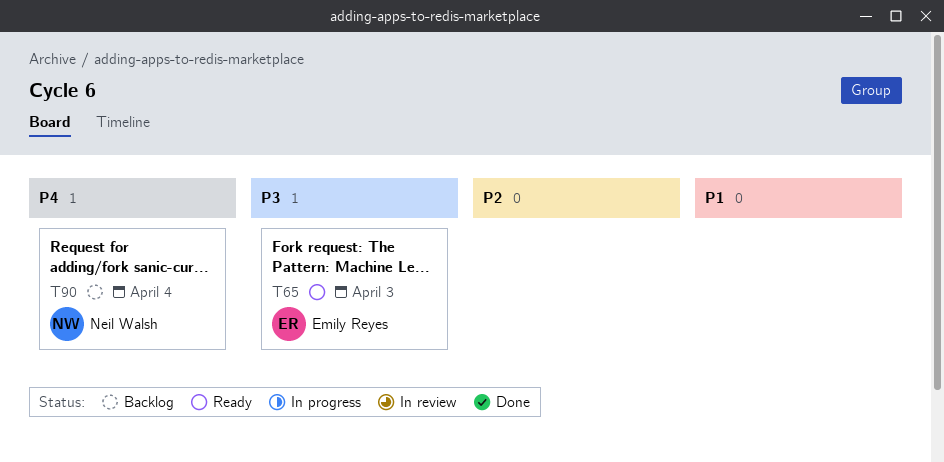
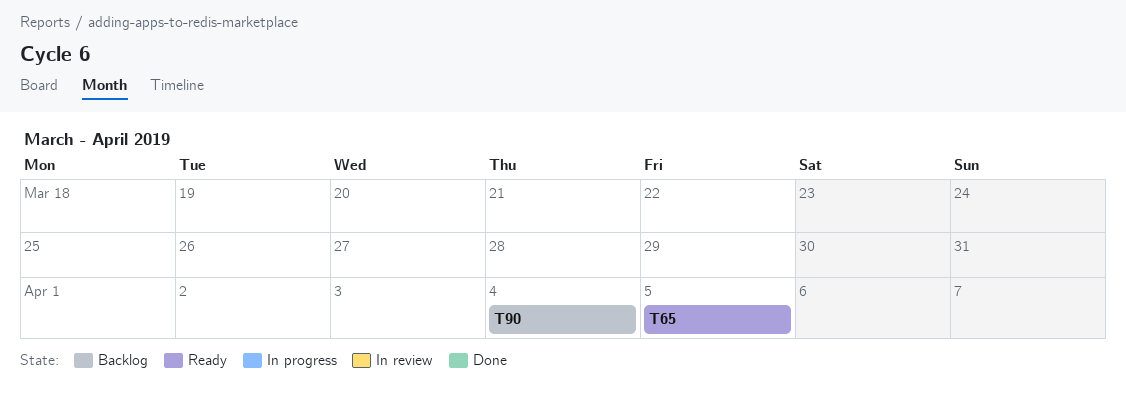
T65, due: Apr 3 -> Apr 5

